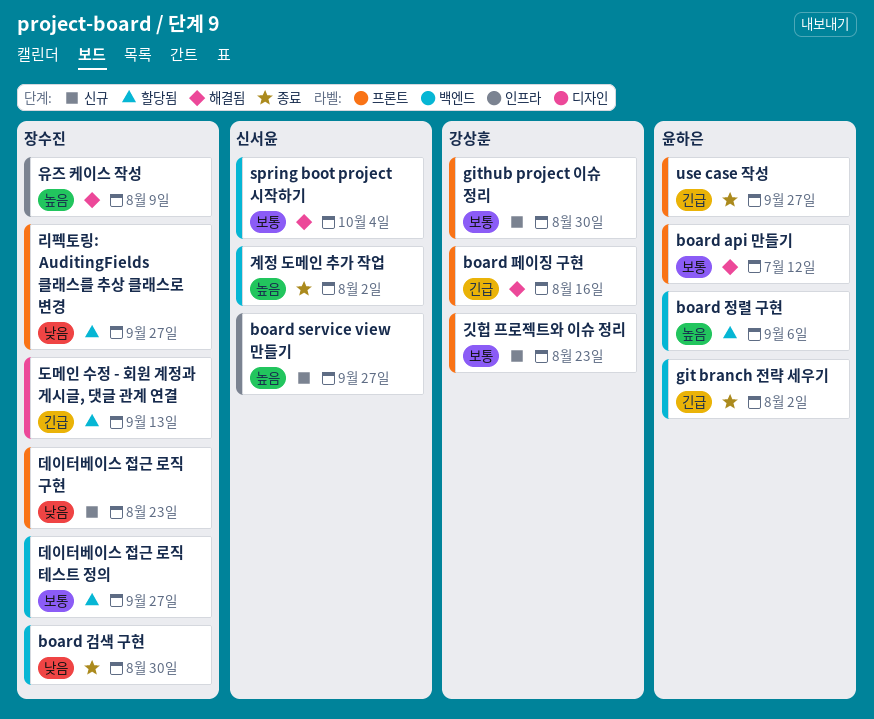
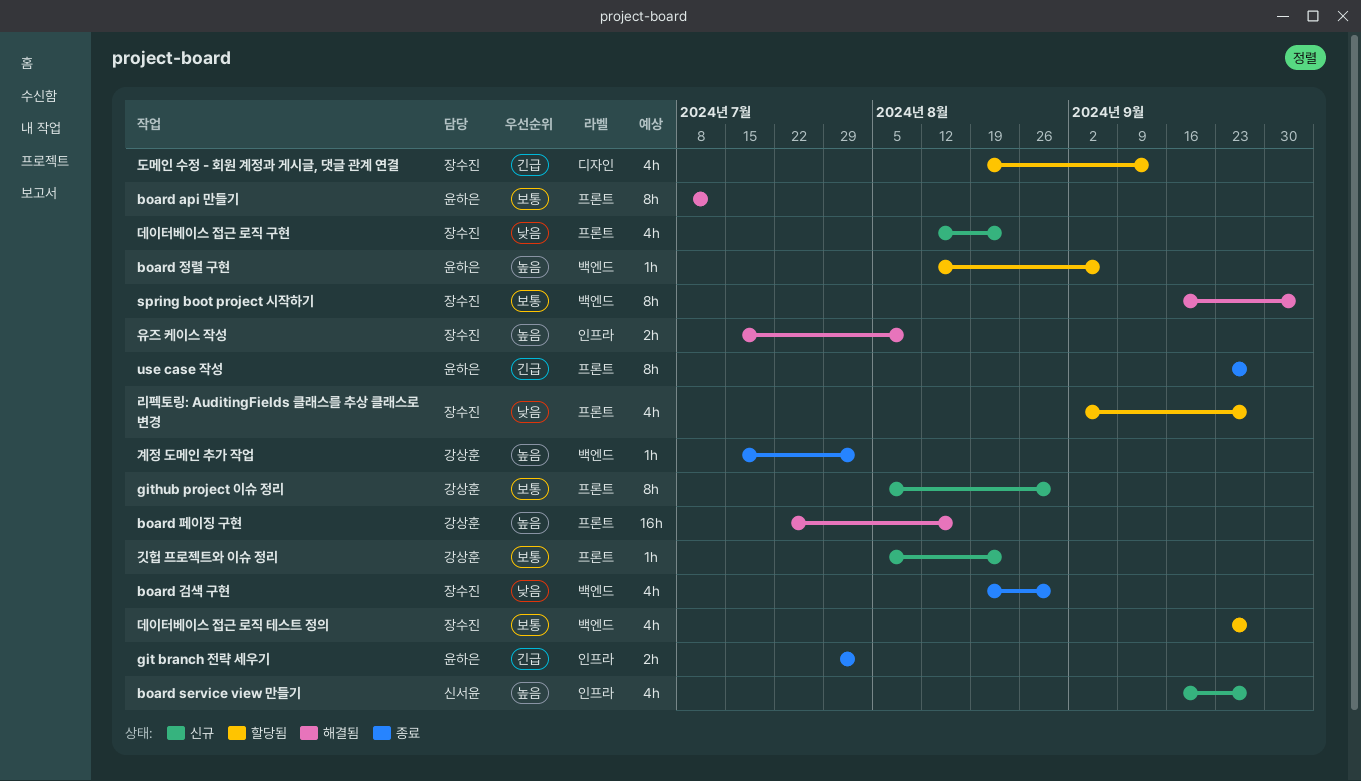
board 페이징 구현, priority: 긴급 -> 높음
git branch 전략 세우기, label: 백엔드 -> 인프라
spring boot project 시작하기, owner: 신서윤 -> 장수진
계정 도메인 추가 작업, owner: 신서윤 -> 강상훈

